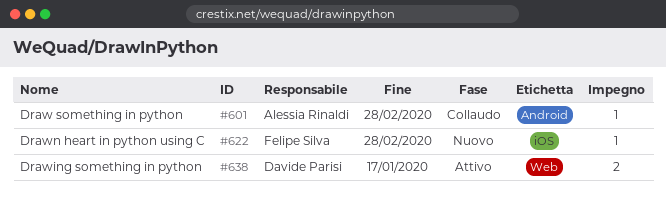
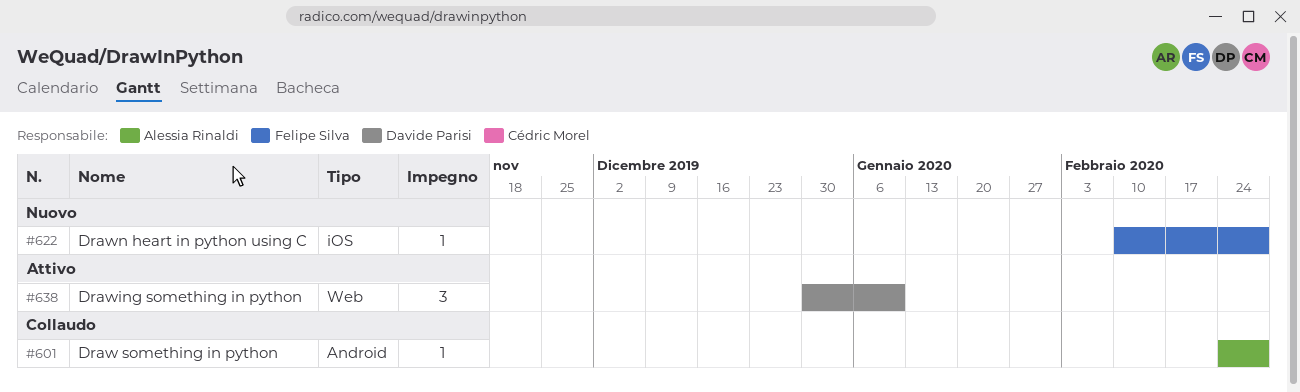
#638, estimate: 2 -> 3
#638, due: Jan 17 -> Jan 10

